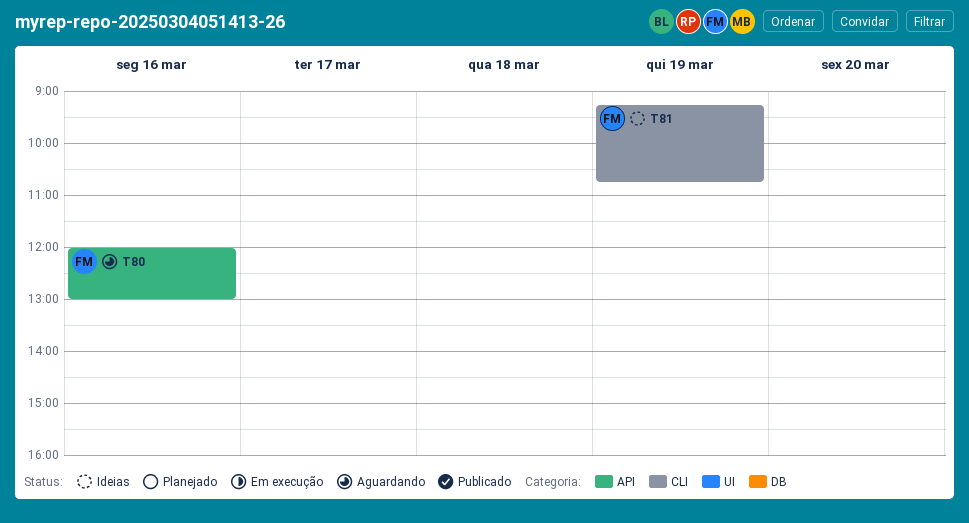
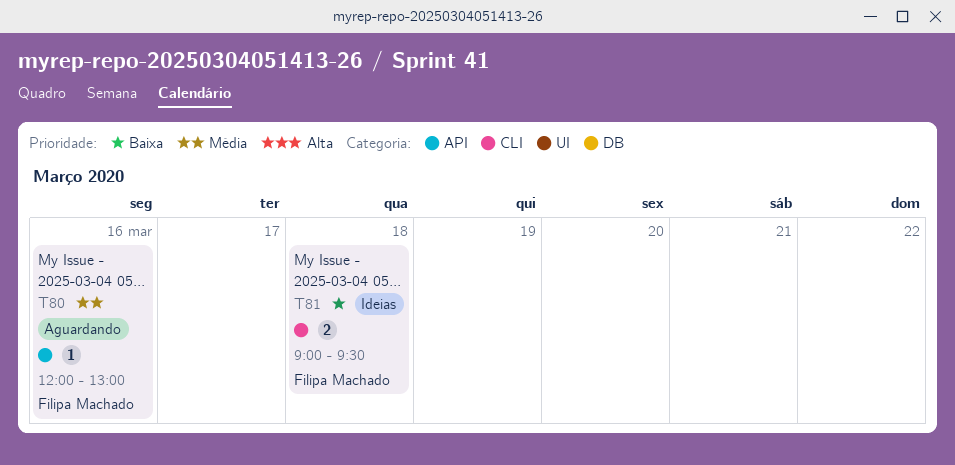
T81, day: Mar 19 -> Mar 18
T81, begins: 09:15 -> 09:00
T81, ends: 10:45 -> 09:30

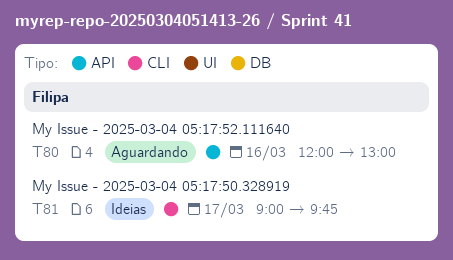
T81, day: Mar 18 -> Mar 17
T81, ends: 09:30 -> 09:45

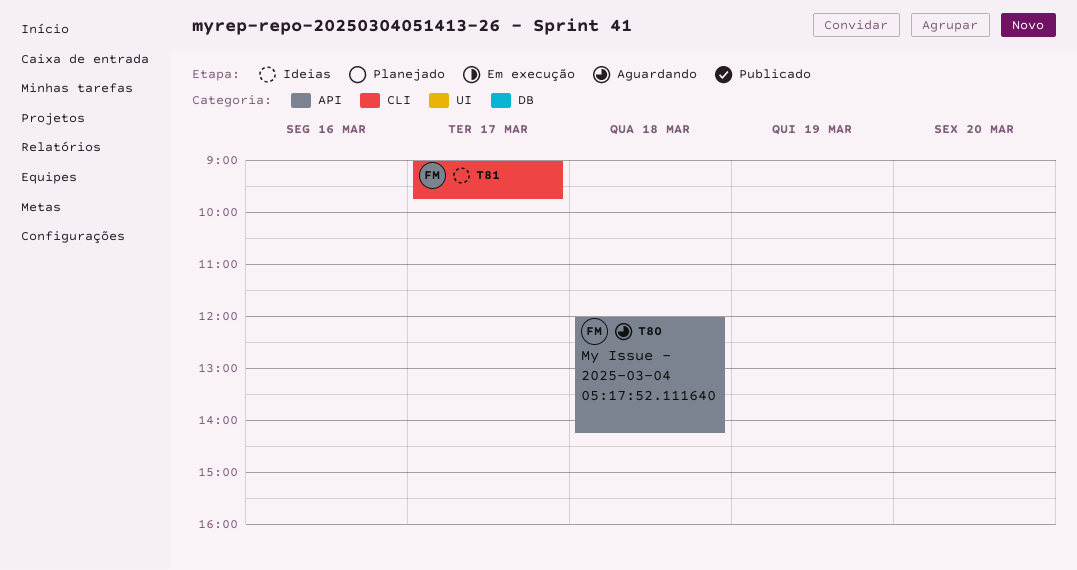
T80, day: Mar 16 -> Mar 18
T80, ends: 13:00 -> 14:15

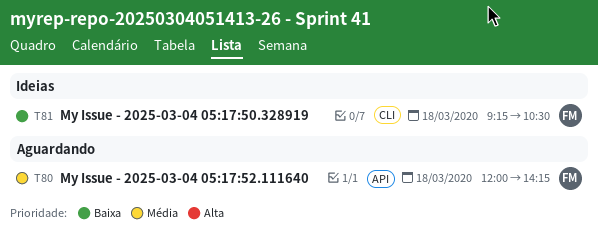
T81, day: Mar 17 -> Mar 18
T81, begins: 09:00 -> 09:15
T81, ends: 09:45 -> 10:30

